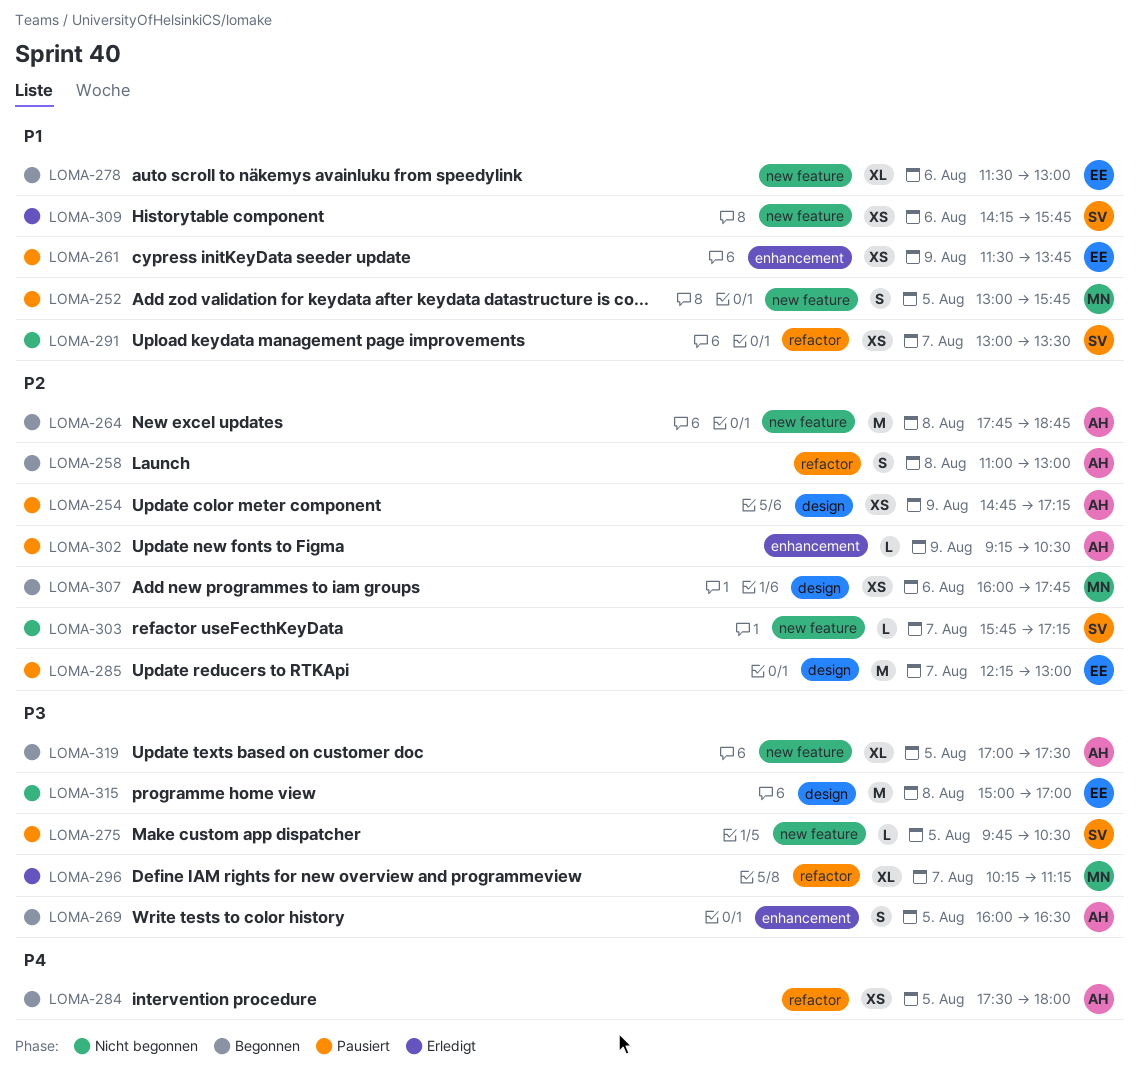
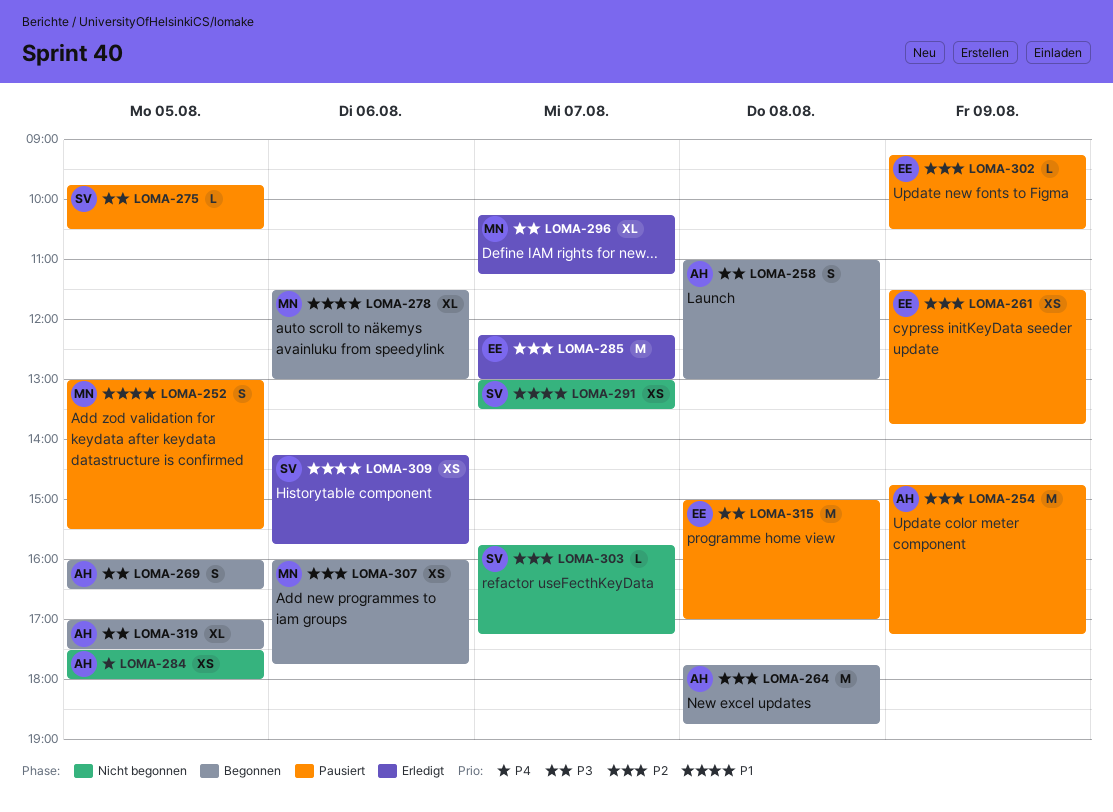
LOMA-252, ends: 15:45 -> 15:30
LOMA-254, estimate: XS -> M
LOMA-258, priority: P2 -> P3
LOMA-261, priority: P1 -> P2
LOMA-278, owner: EE -> MN
LOMA-284, status: Begonnen -> Nicht begonnen
LOMA-285, status: Pausiert -> Erledigt
LOMA-302, owner: AH -> EE
LOMA-315, status: Nicht begonnen -> Pausiert

